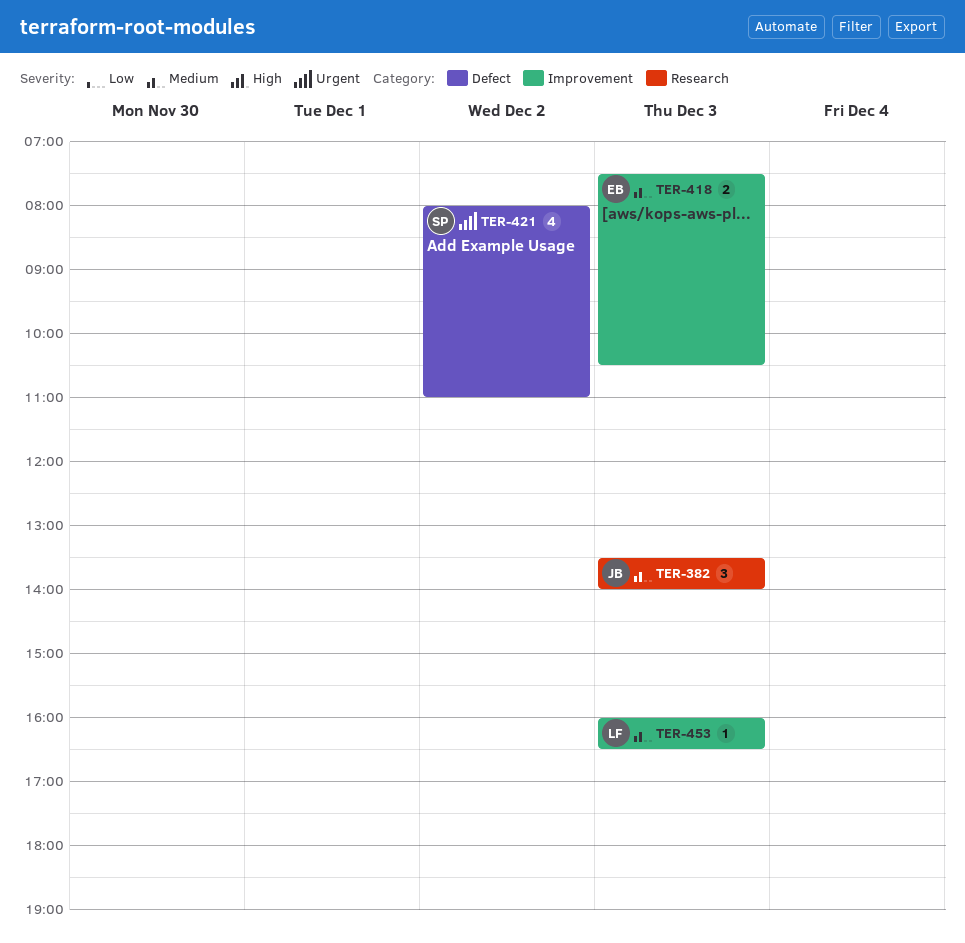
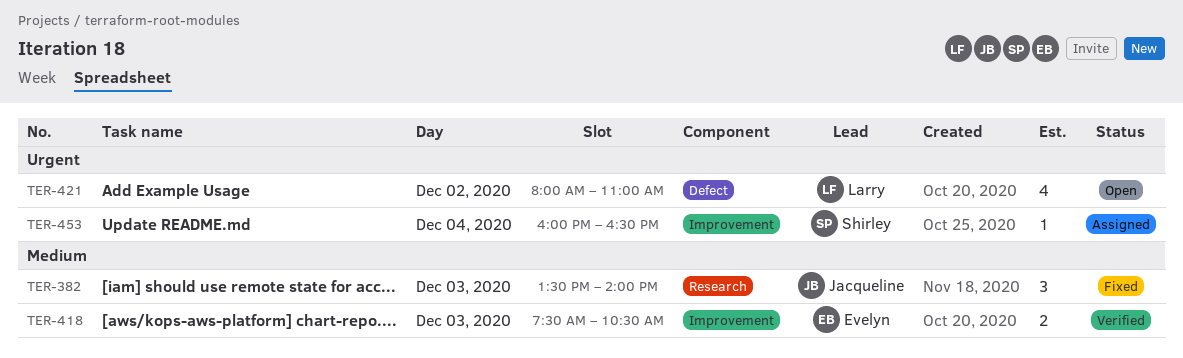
TER-421, owner: Shirley -> Larry
TER-453, owner: Larry -> Shirley
TER-453, priority: Medium -> Urgent
TER-453, day: Dec 3 -> Dec 4

